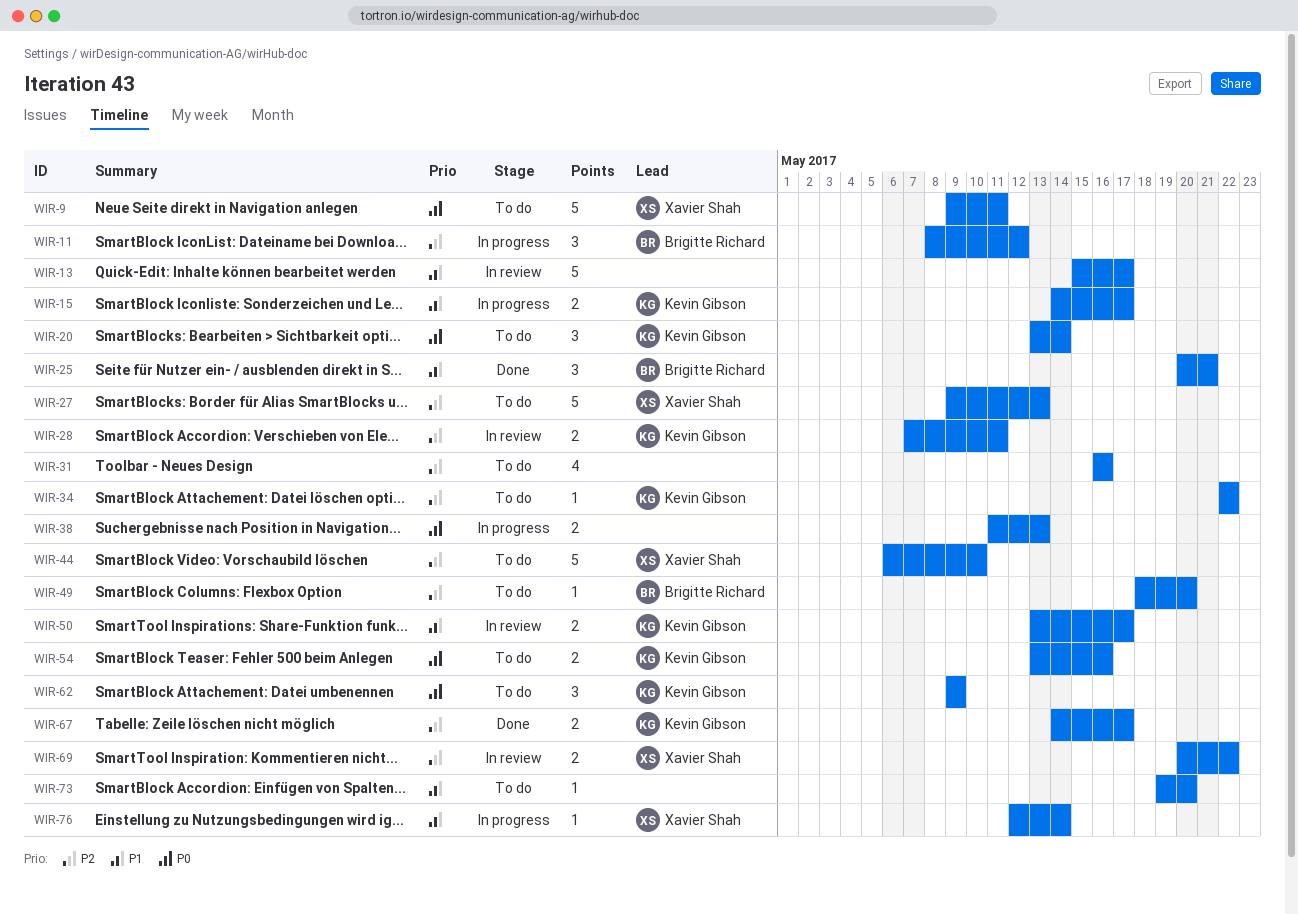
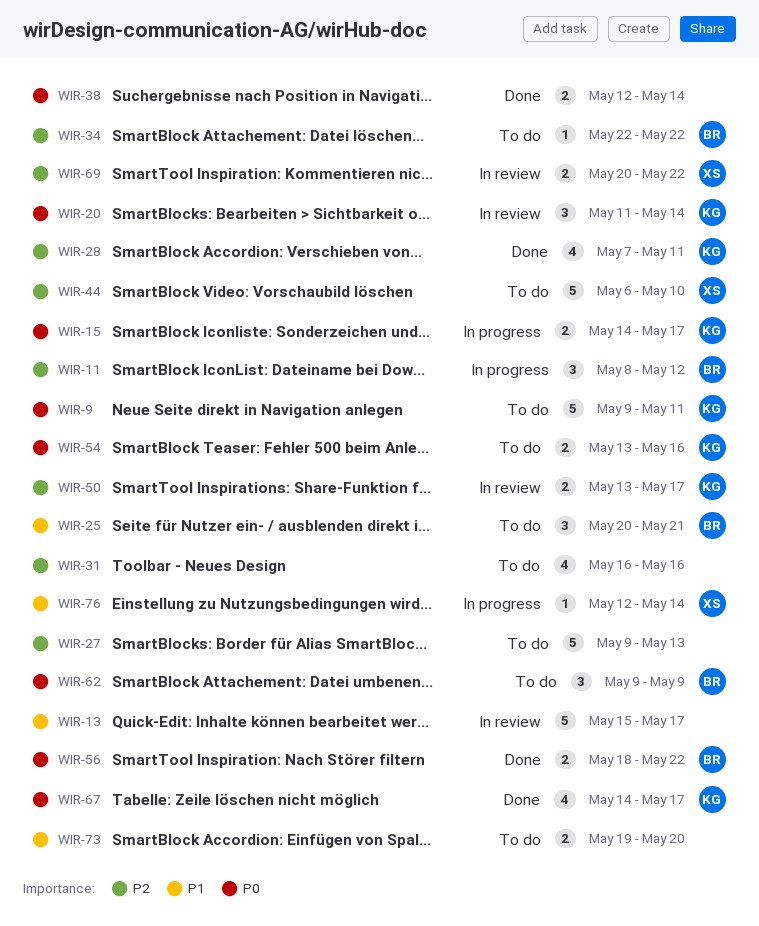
WIR-9, owner: Xavier Shah -> Kevin Gibson
WIR-15, priority: P1 -> P0
WIR-20, status: To do -> In review
WIR-20, start: May 13 -> May 11
WIR-25, status: Done -> To do
WIR-27, owner: Xavier Shah -> none
WIR-28, status: In review -> Done
WIR-28, estimate: 2 -> 4
WIR-34, owner: Kevin Gibson -> Brigitte Richard
WIR-38, status: In progress -> Done
WIR-38, start: May 11 -> May 12
WIR-38, due: May 13 -> May 14
WIR-49: present -> none
WIR-50, priority: P1 -> P2
WIR-56: none -> present
WIR-62, owner: Kevin Gibson -> Brigitte Richard
WIR-67, priority: P2 -> P0
WIR-67, estimate: 2 -> 4
WIR-73, estimate: 1 -> 2

